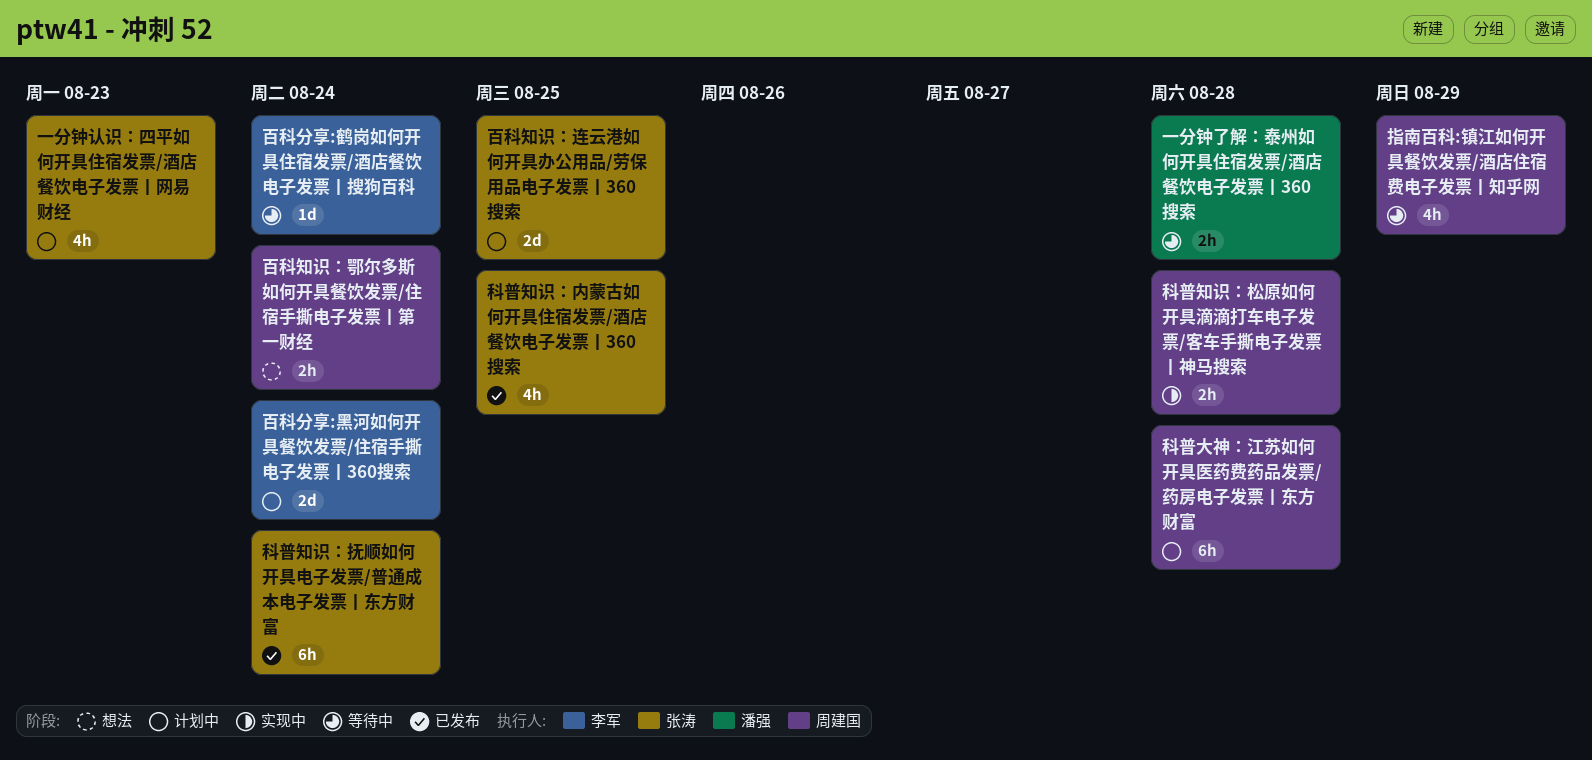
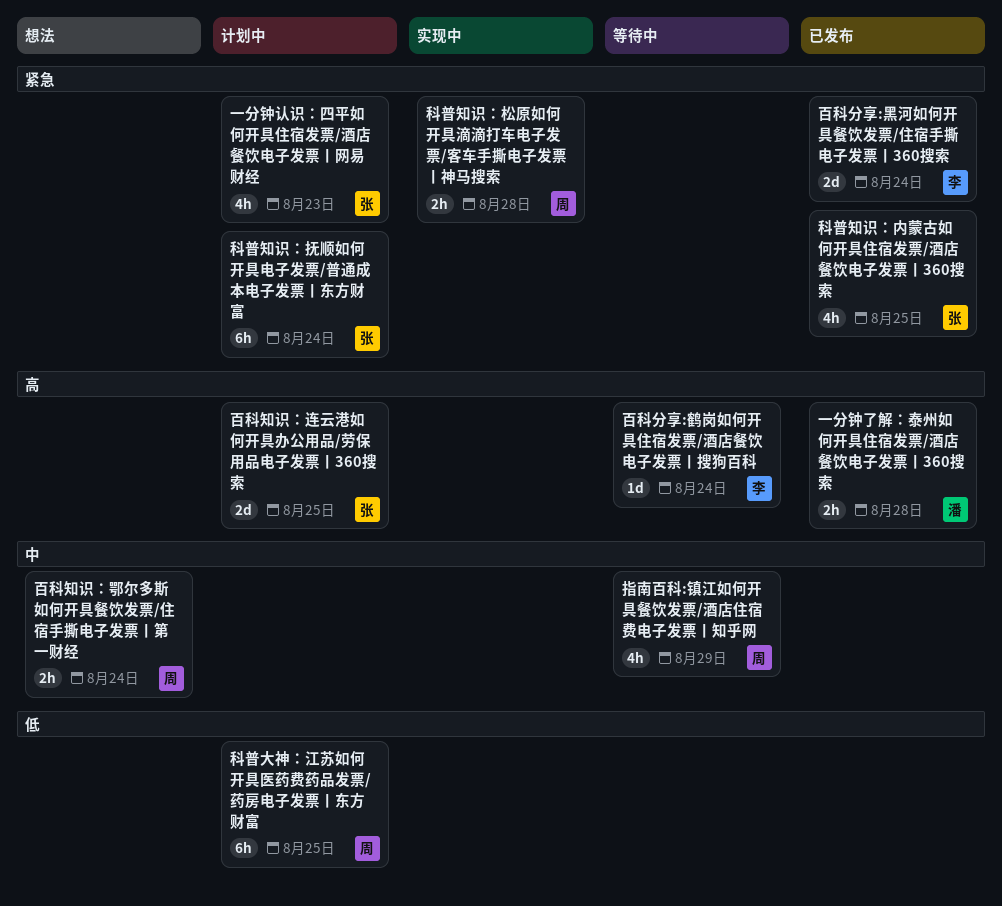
一分钟了解：泰州如何开具住宿发票/酒店餐饮电子发票丨360搜索, status: 等待中 -> 已发布
百科分享:黑河如何开具餐饮发票/住宿手撕电子发票丨360搜索, status: 计划中 -> 已发布
科普大神：江苏如何开具医药费药品发票/药房电子发票丨东方财富, due: Aug 28 -> Aug 25
科普知识：抚顺如何开具电子发票/普通成本电子发票丨东方财富, status: 已发布 -> 计划中

